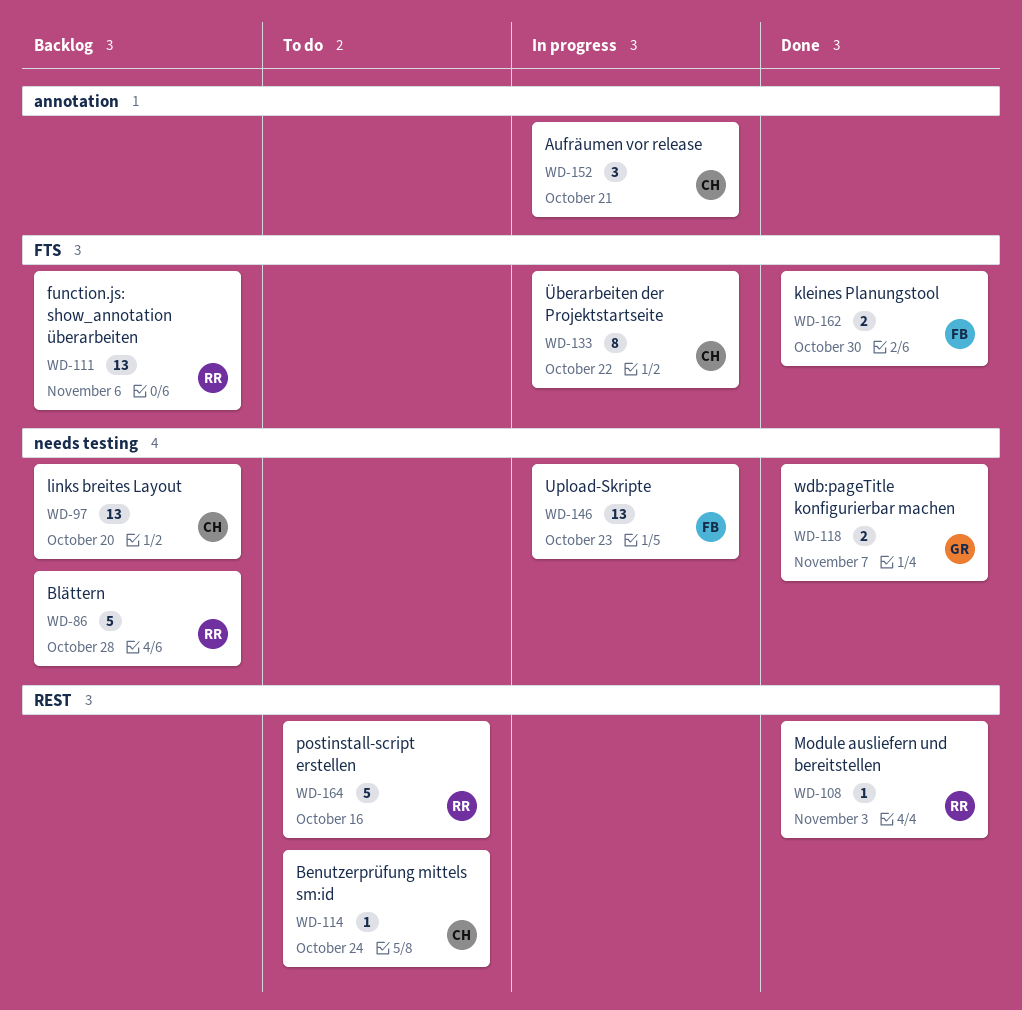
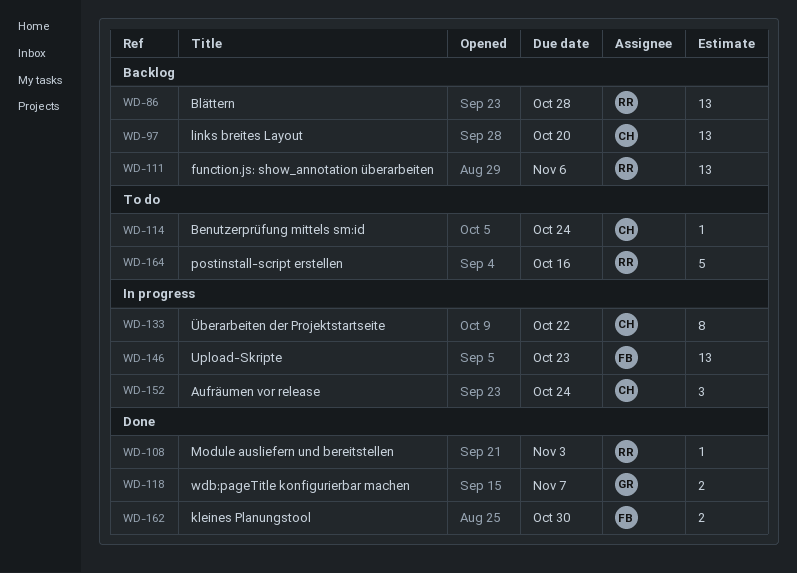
WD-86, estimate: 5 -> 13
WD-152, due: Oct 21 -> Oct 24

